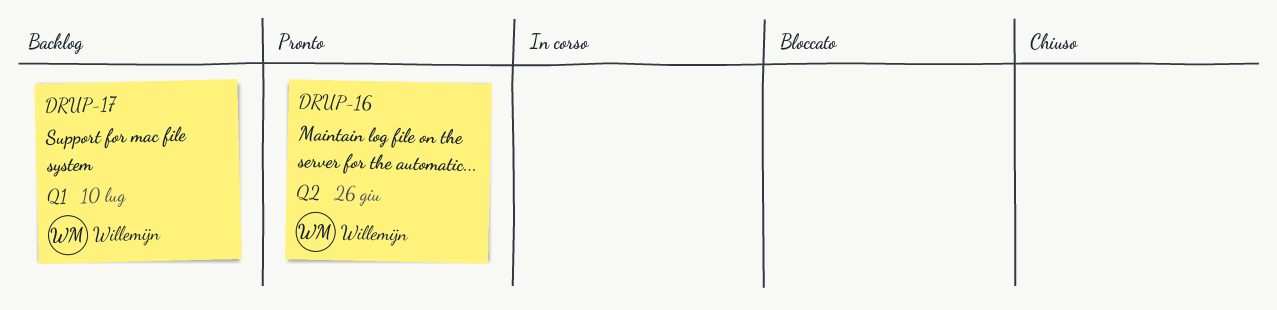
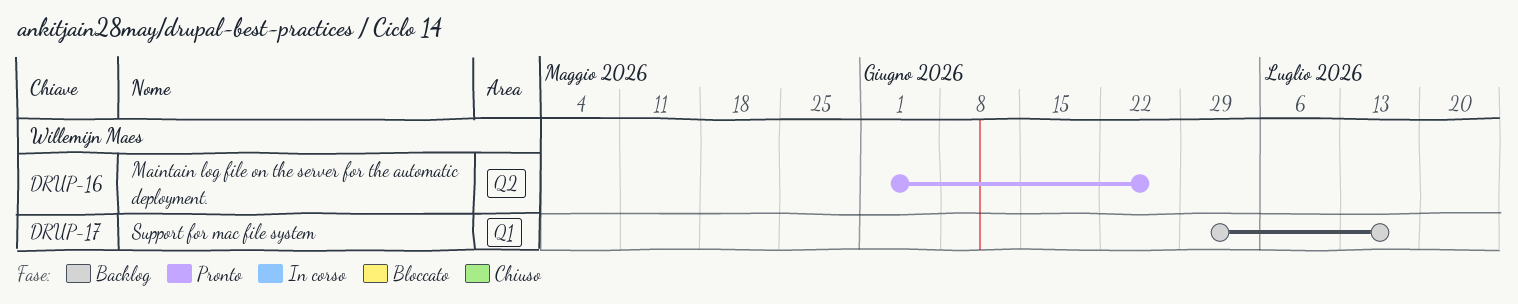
DRUP-17, due: Jul 10 -> Jul 17

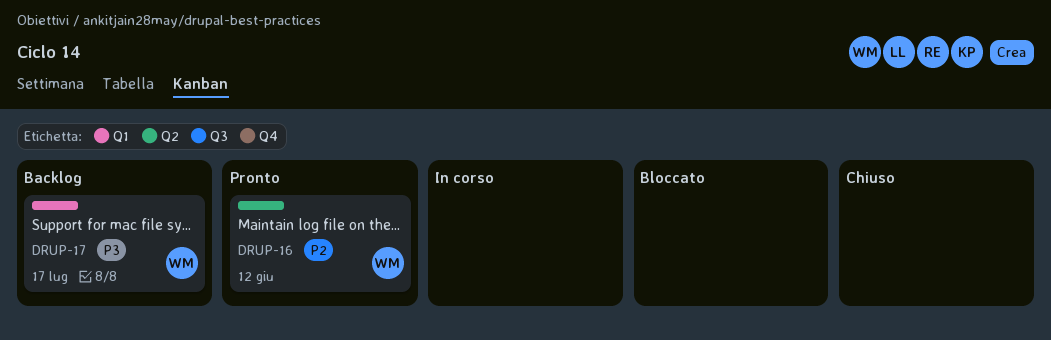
DRUP-16, due: Jun 26 -> Jun 12

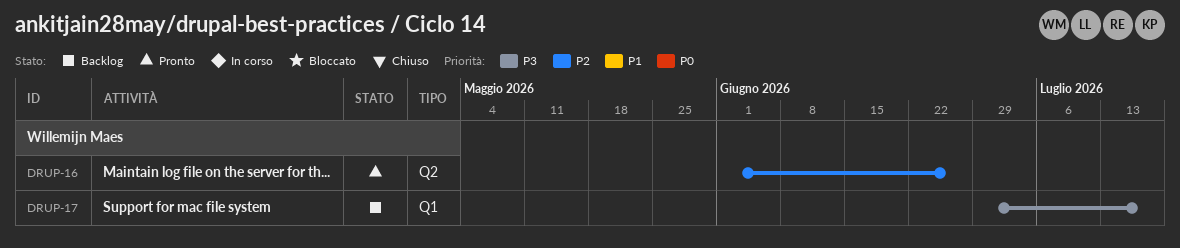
DRUP-16, due: Jun 12 -> Jun 26

